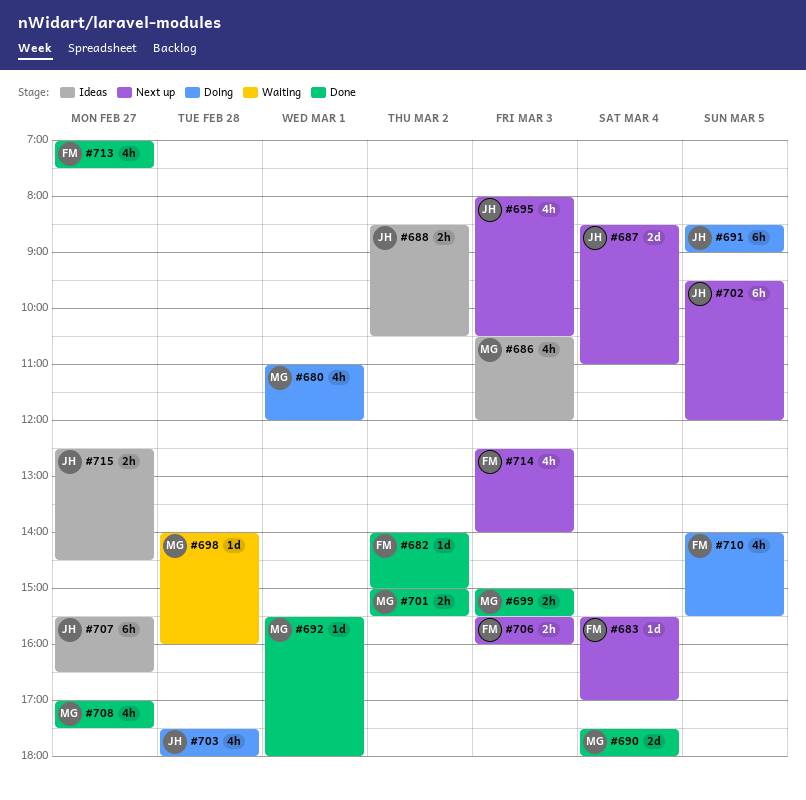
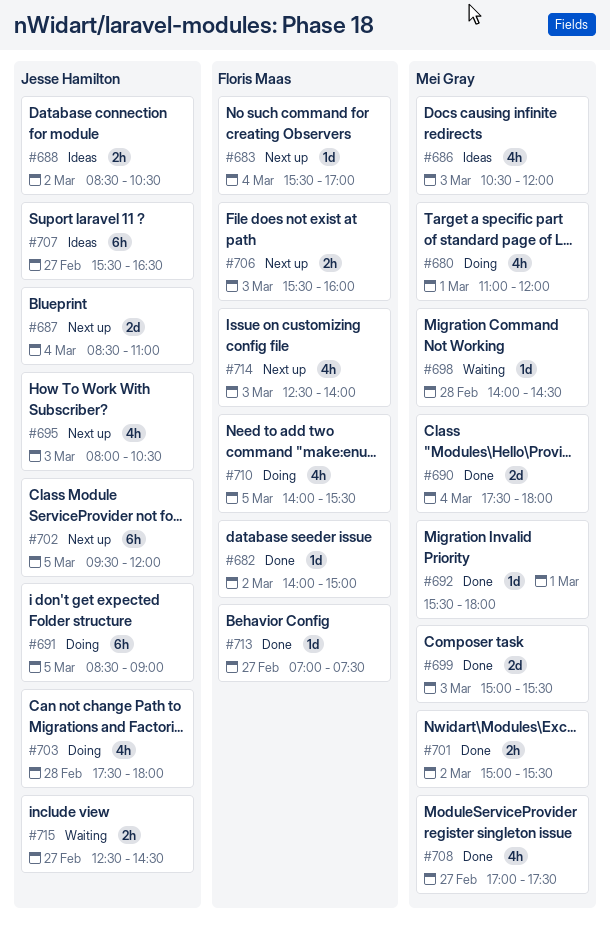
#698, ends: 16:00 -> 14:30
#699, estimate: 2h -> 2d
#713, estimate: 4h -> 1d
#715, status: Ideas -> Waiting

